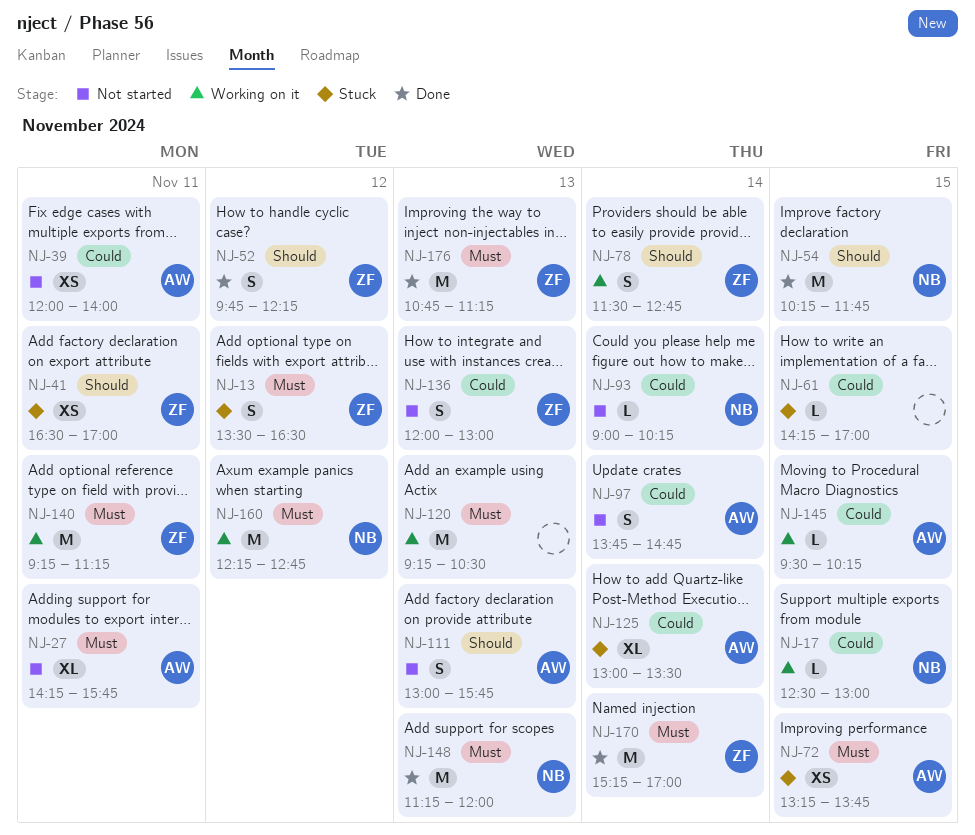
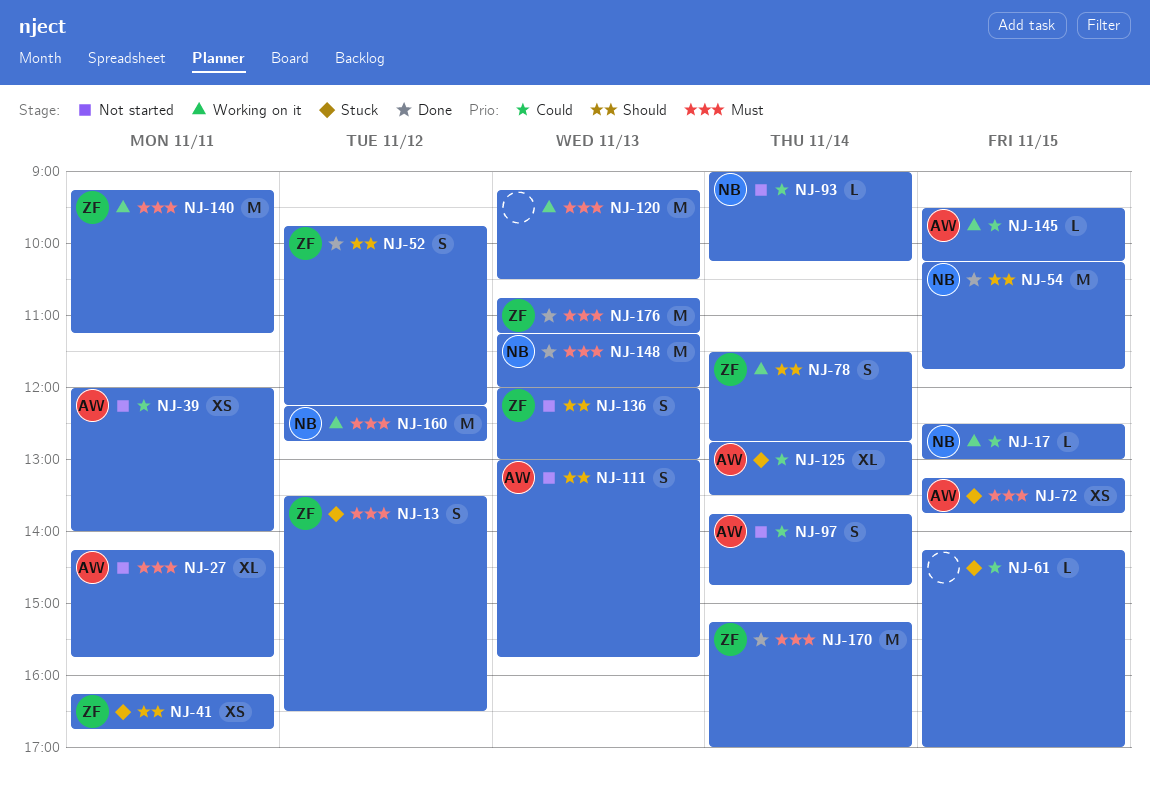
NJ-41, begins: 16:30 -> 16:15
NJ-41, ends: 17:00 -> 16:45
NJ-125, begins: 13:00 -> 12:45
NJ-136, priority: Could -> Should

